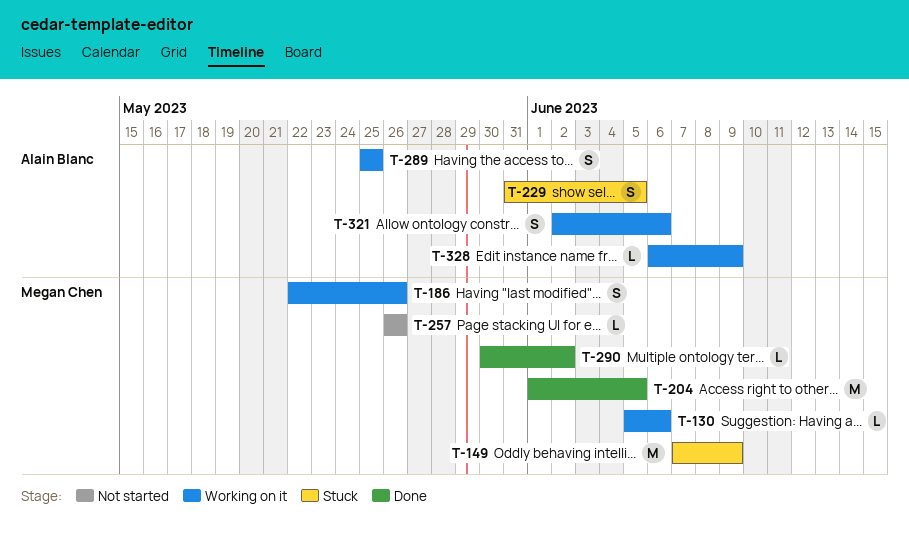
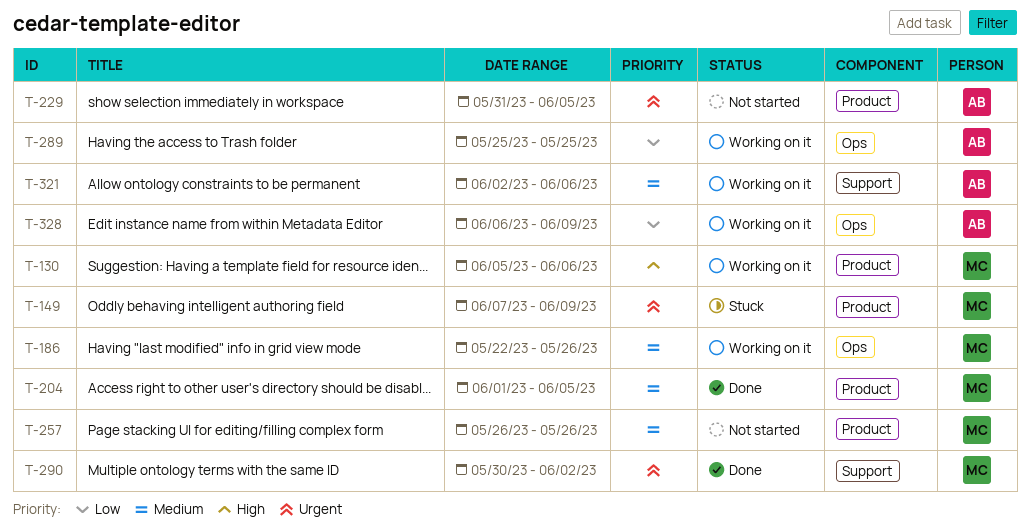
T-229, status: Stuck -> Not started

